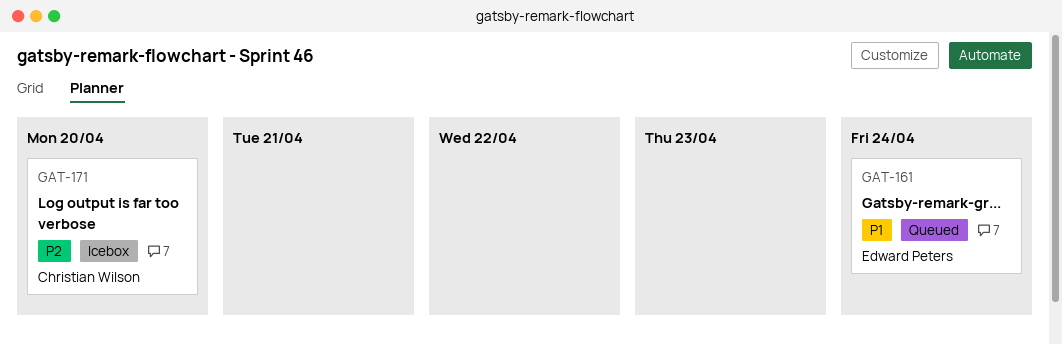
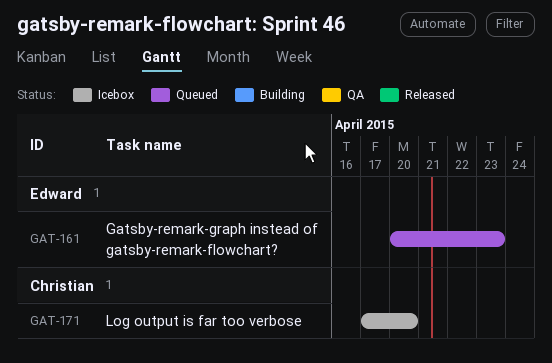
GAT-161, due: Apr 24 -> Apr 23

